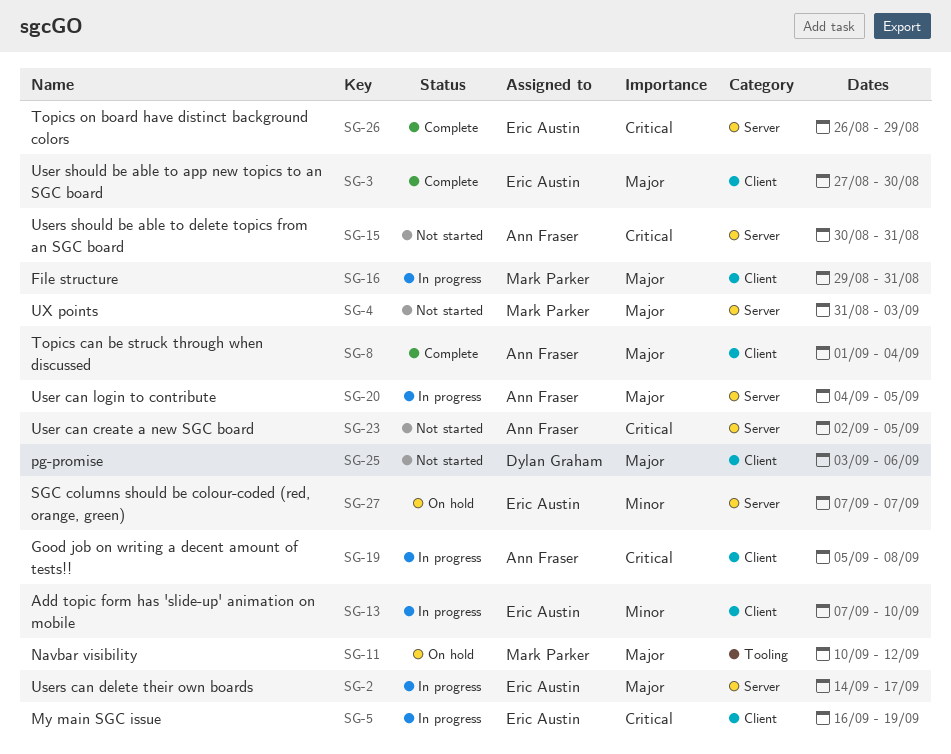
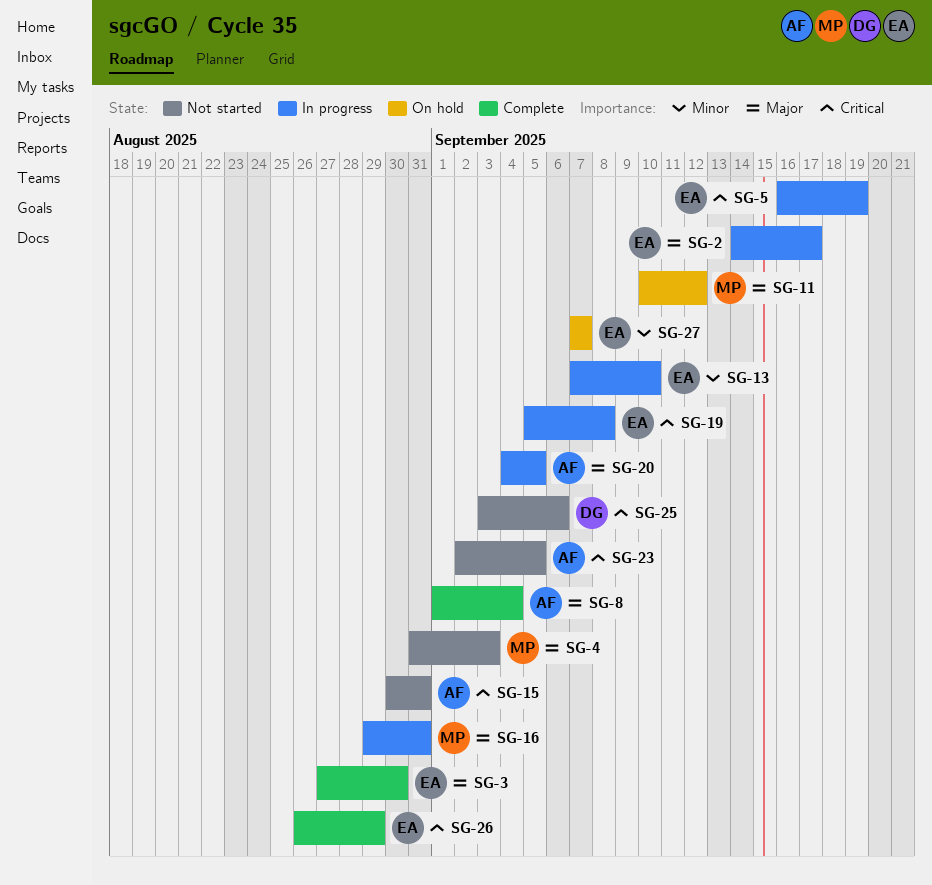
SG-19, owner: Ann Fraser -> Eric Austin
SG-25, priority: Major -> Critical

